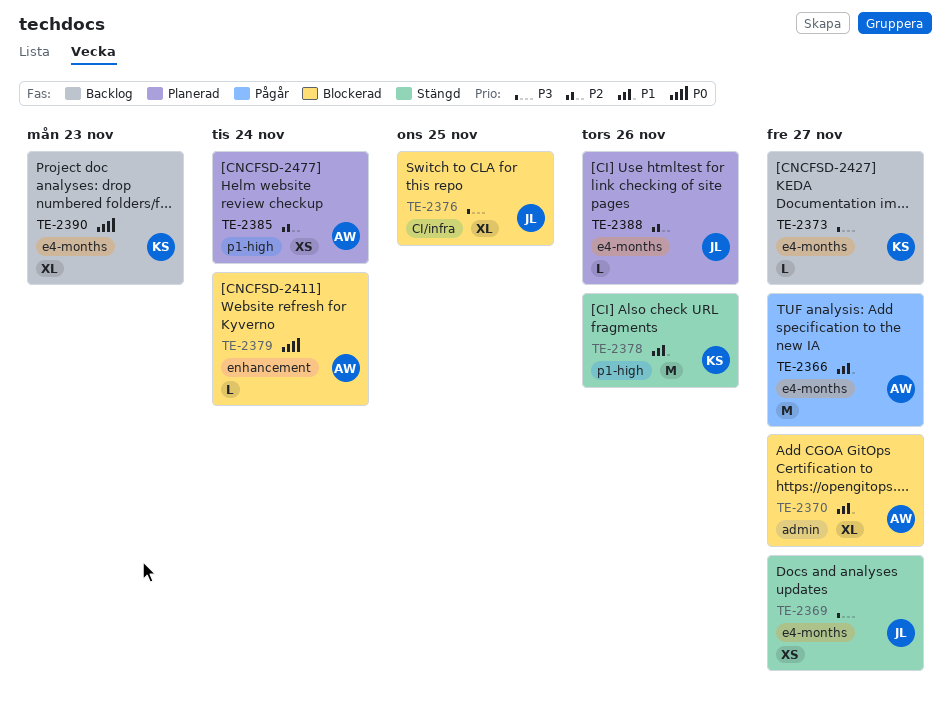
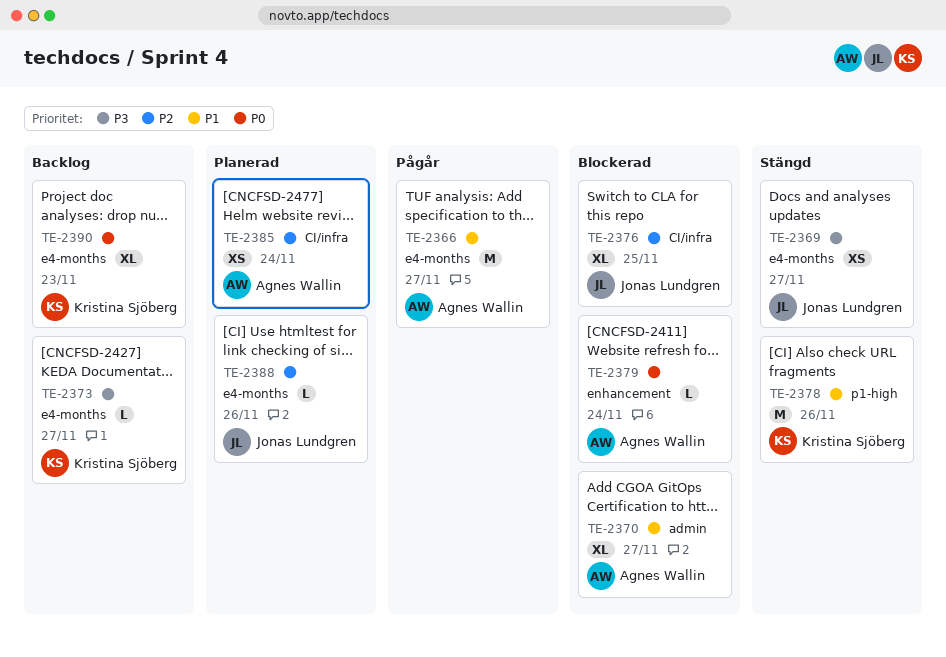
TE-2376, priority: P3 -> P2
TE-2385, label: p1-high -> CI/infra

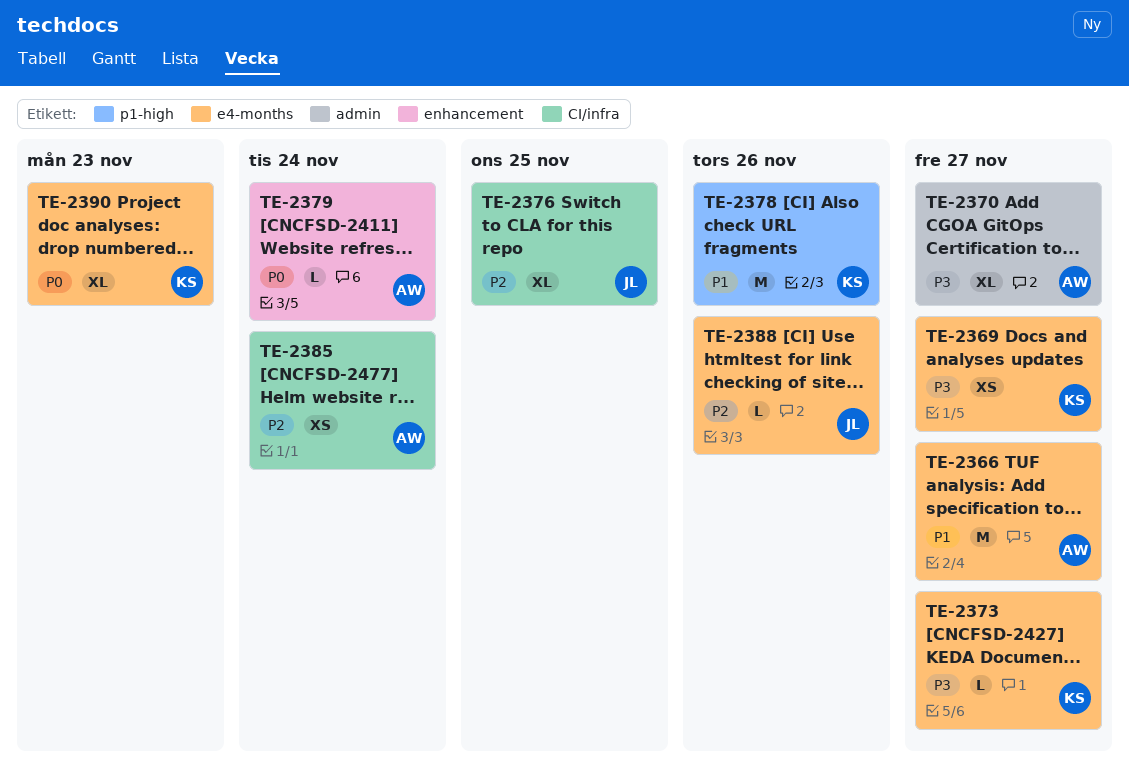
TE-2369, owner: Jonas Lundgren -> Kristina Sjöberg
TE-2370, priority: P1 -> P3

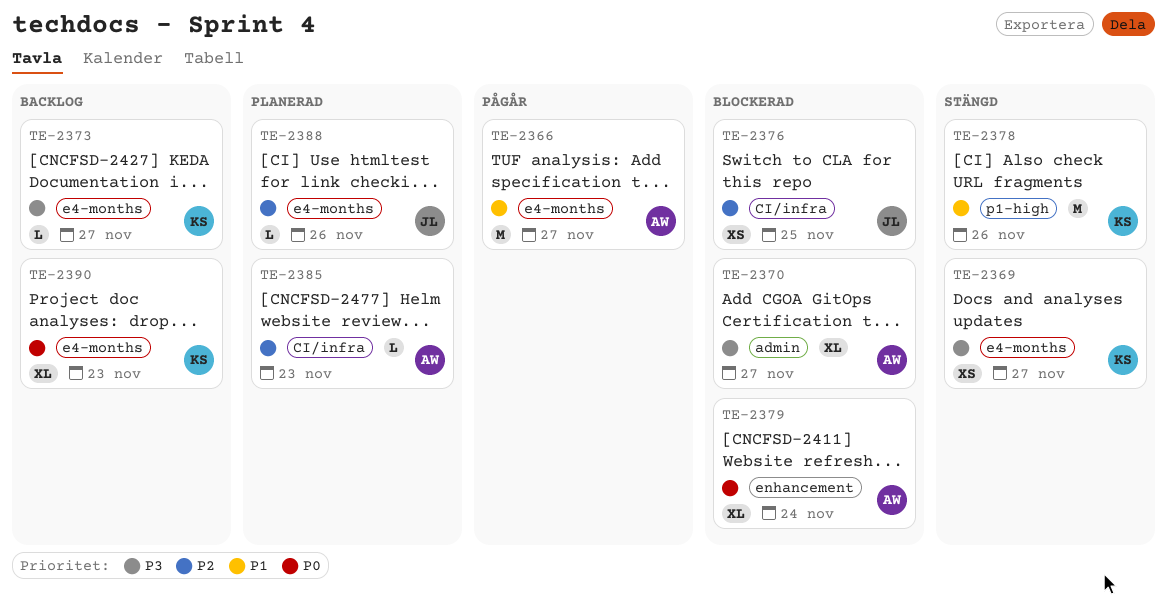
TE-2376, estimate: XL -> XS
TE-2379, estimate: L -> XL
TE-2385, estimate: XS -> L
TE-2385, due: Nov 24 -> Nov 23

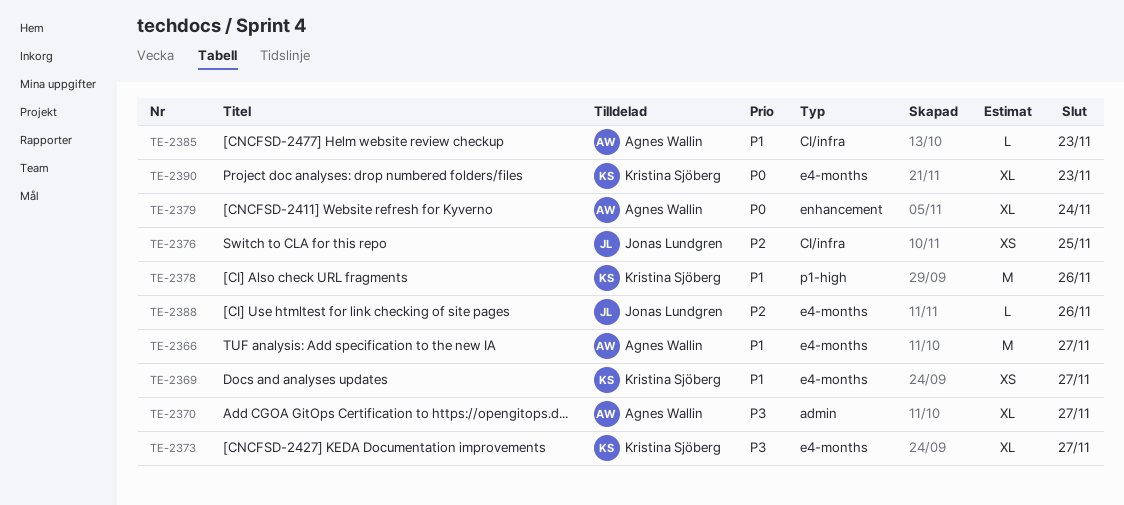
TE-2369, priority: P3 -> P1
TE-2373, estimate: L -> XL
TE-2385, priority: P2 -> P1

